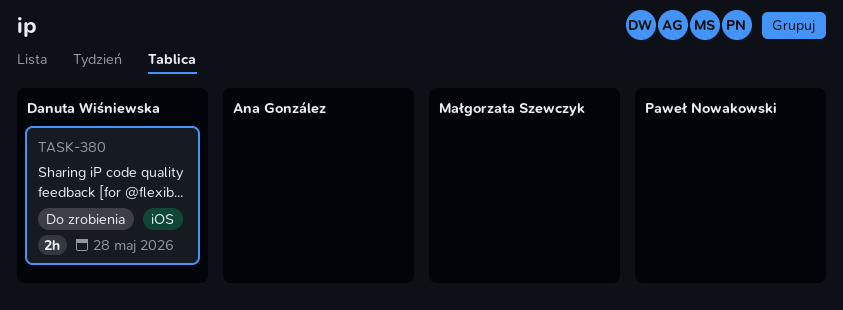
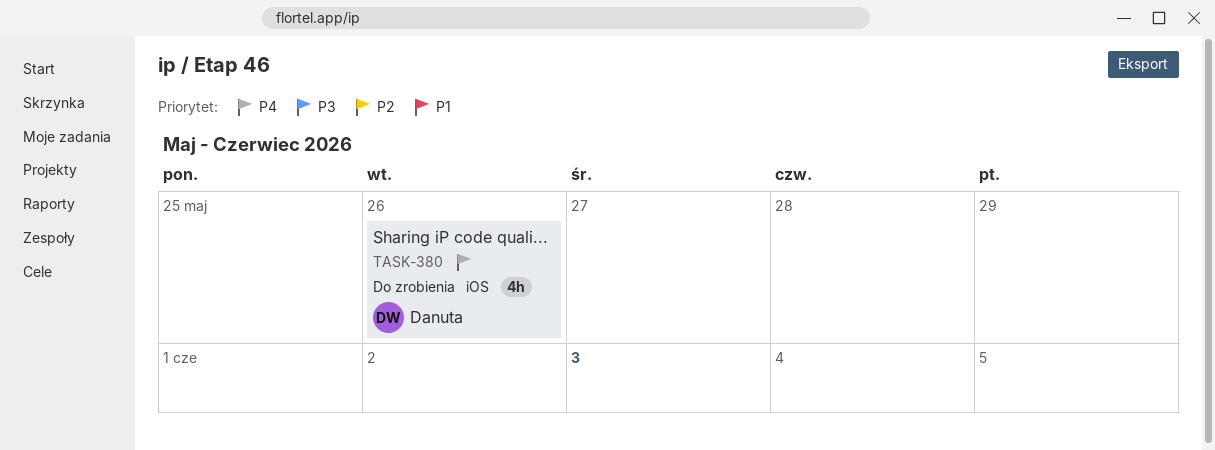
TASK-380, estimate: 2h -> 4h
TASK-380, due: May 28 -> May 26

